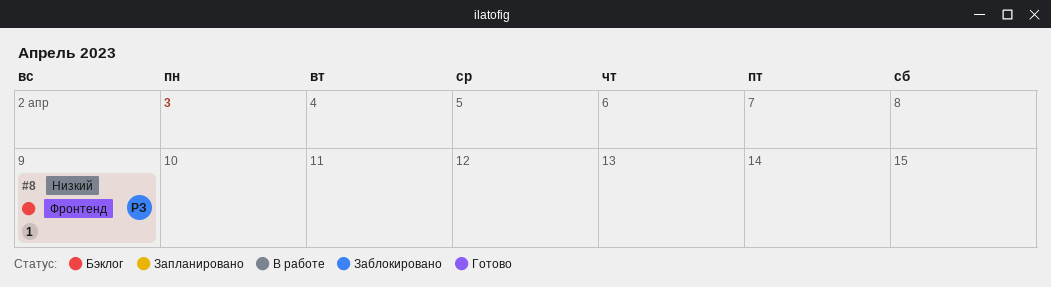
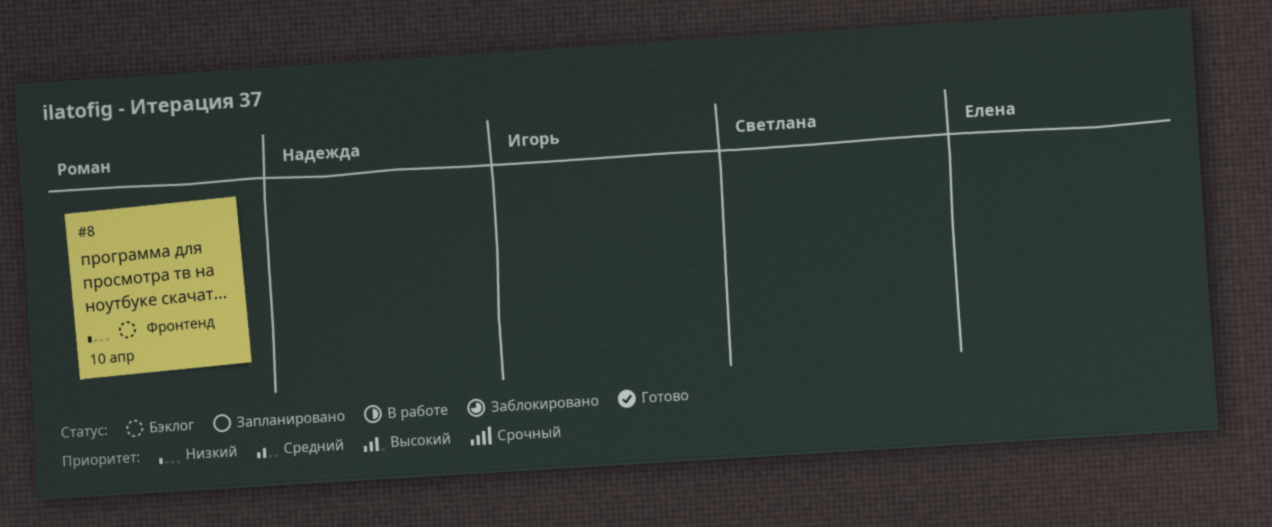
#8, due: Apr 9 -> Apr 10

